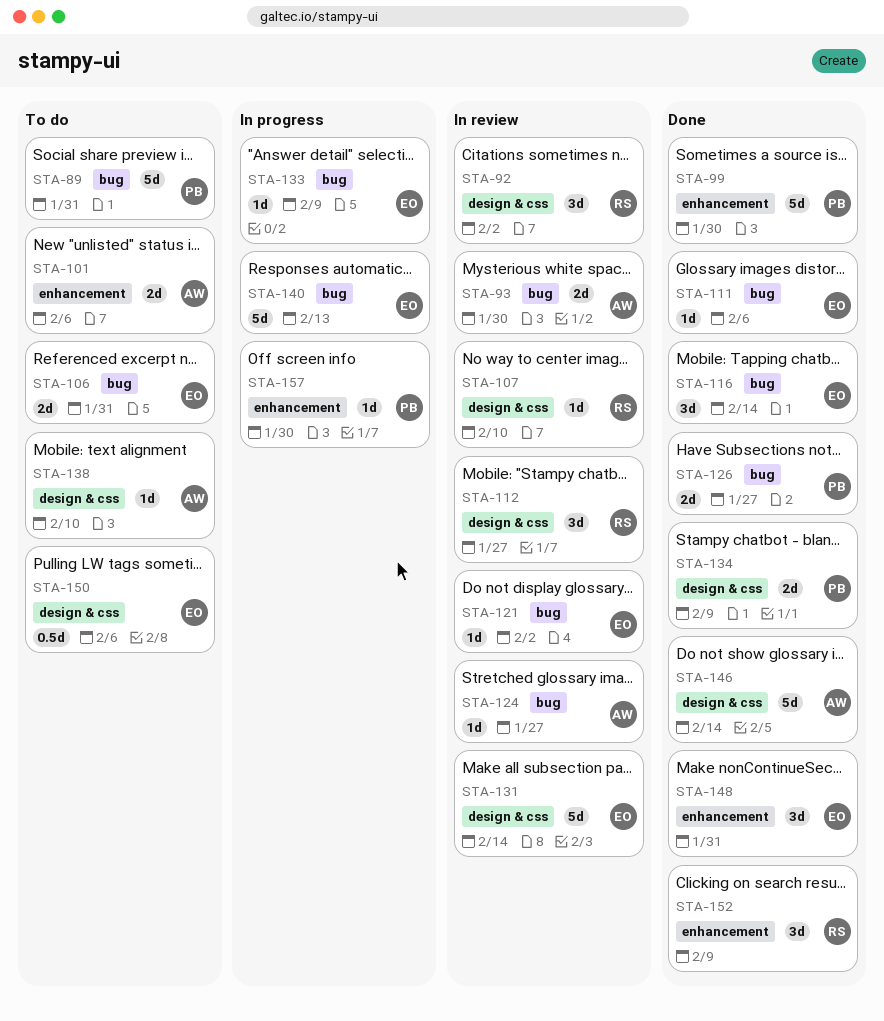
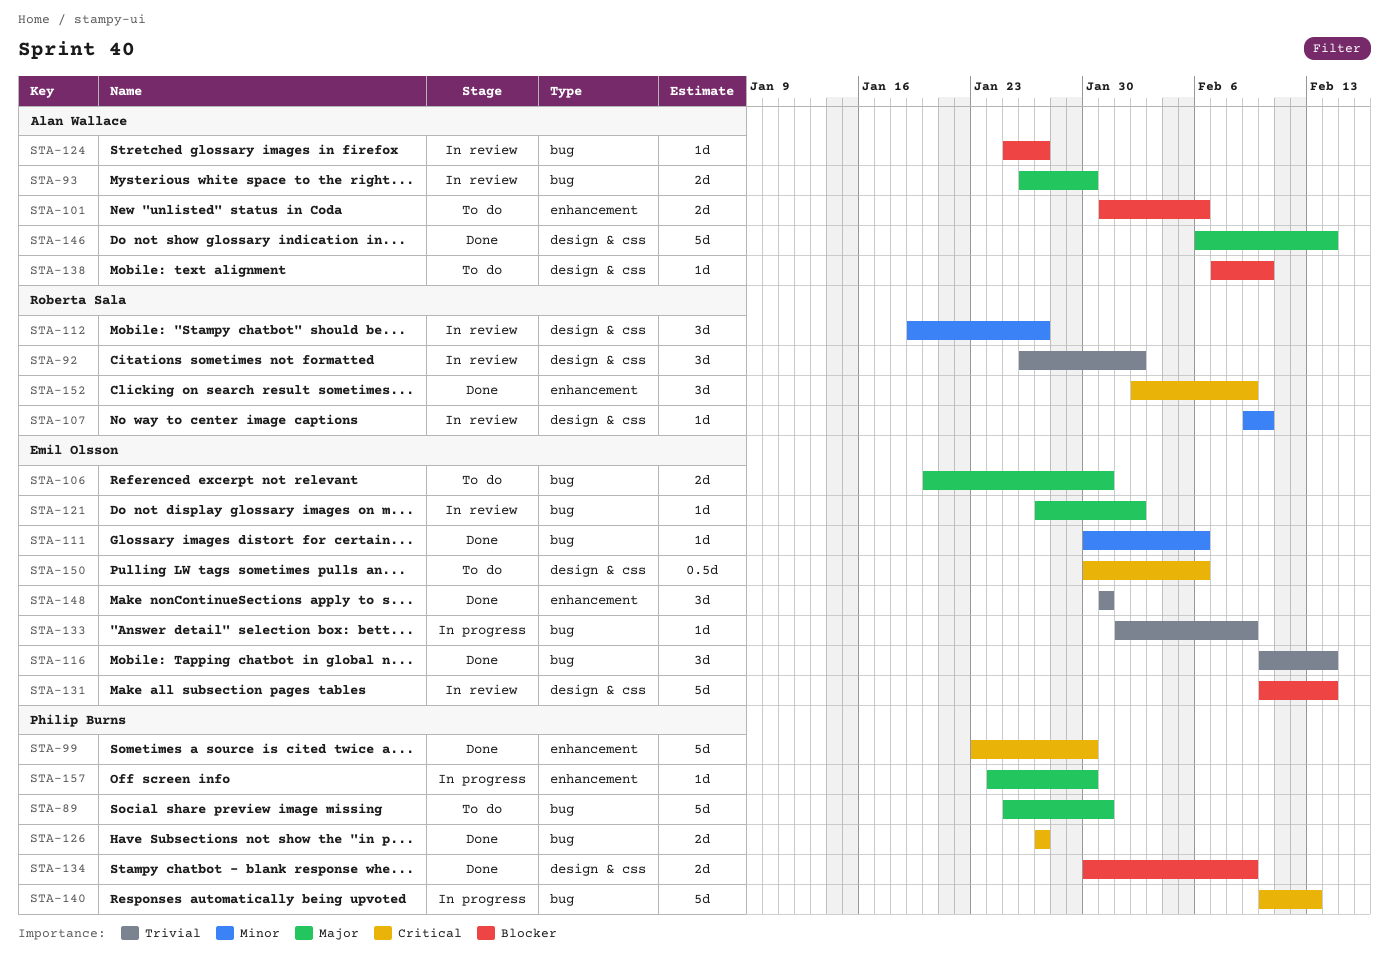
STA-140, owner: Emil Olsson -> Philip Burns

